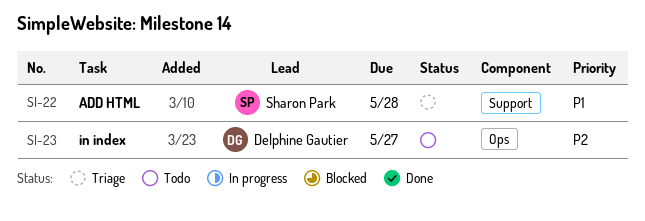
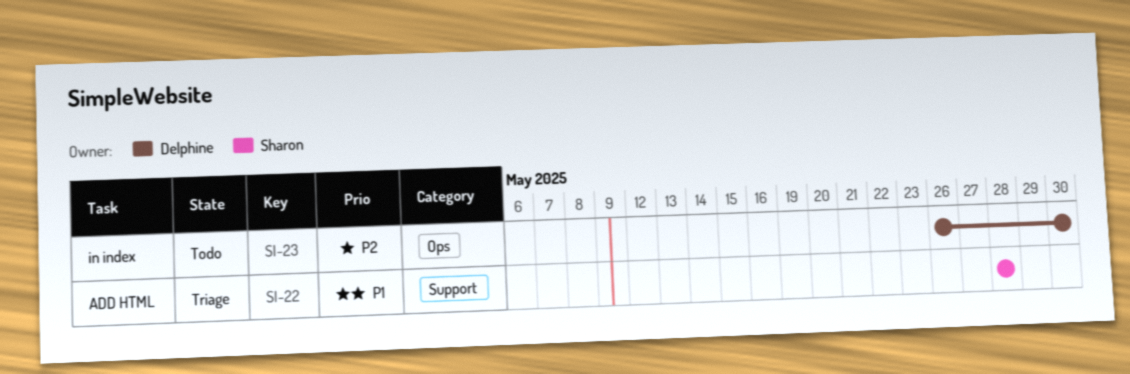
SI-23, due: May 27 -> May 30

